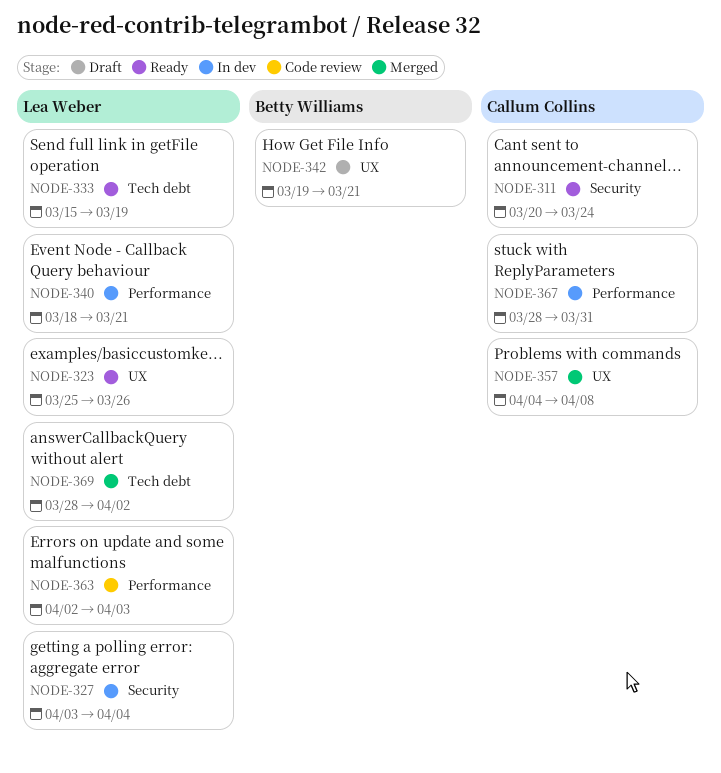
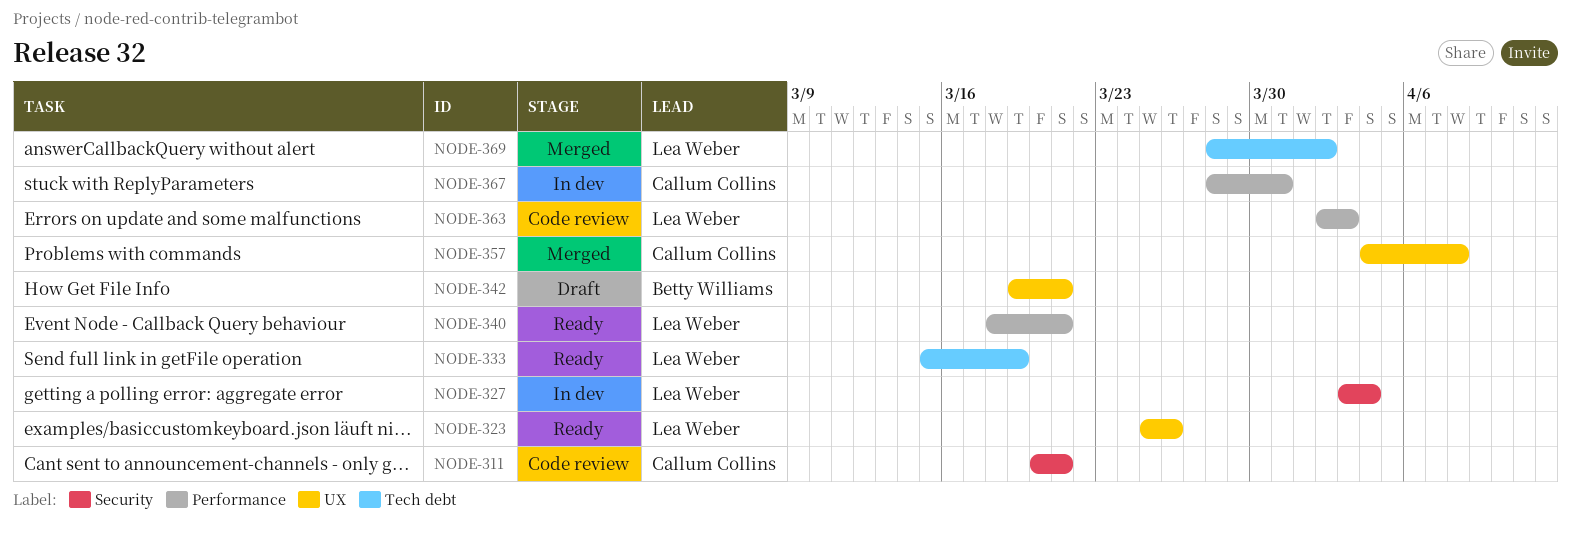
NODE-311, status: Ready -> Code review
NODE-311, due: Mar 24 -> Mar 21
NODE-340, status: In dev -> Ready

